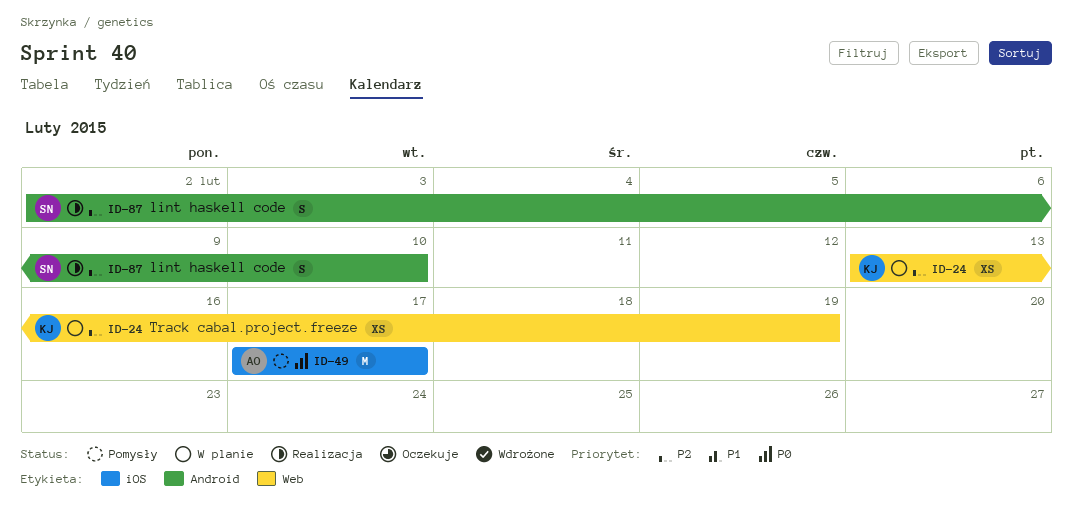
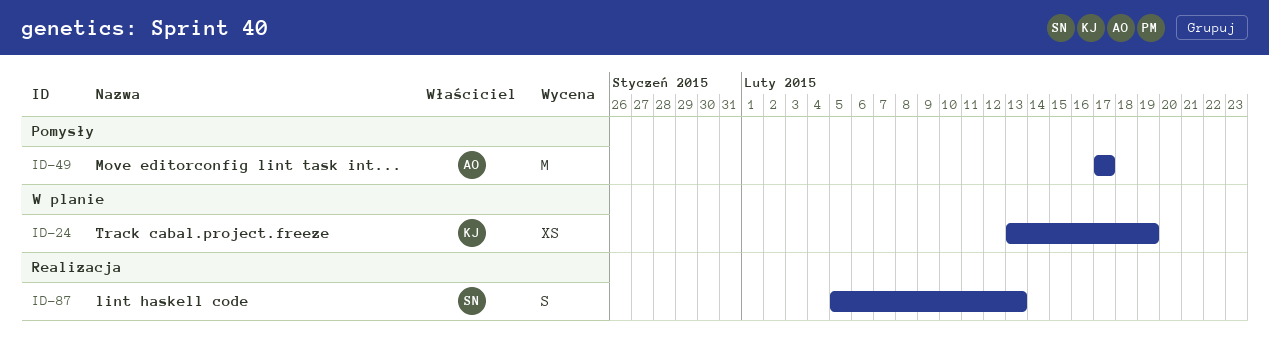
ID-87, start: Feb 2 -> Feb 5
ID-87, due: Feb 10 -> Feb 13

